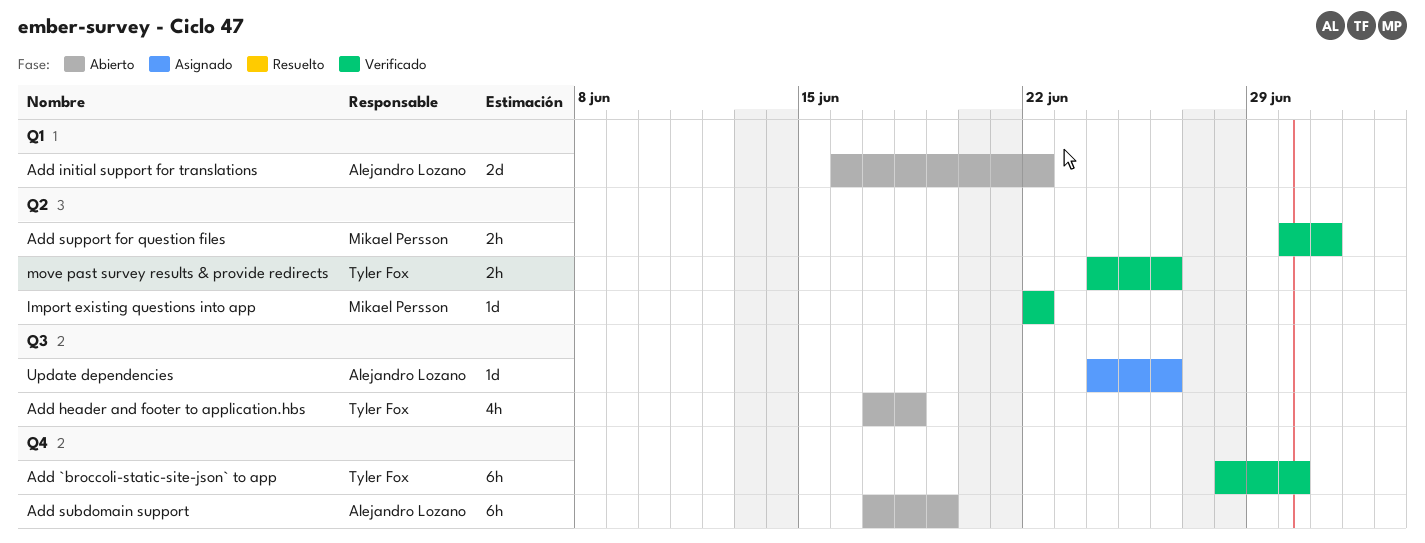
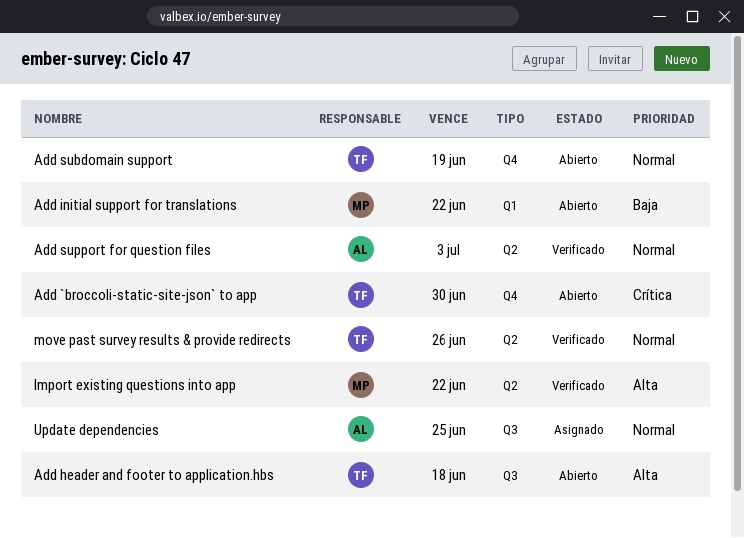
Add `broccoli-static-site-json` to app, status: Verificado -> Abierto
Add initial support for translations, owner: Alejandro Lozano -> Mikael Persson
Add subdomain support, owner: Alejandro Lozano -> Tyler Fox
Add support for question files, owner: Mikael Persson -> Alejandro Lozano
Add support for question files, due: Jul 1 -> Jul 3
Update dependencies, due: Jun 26 -> Jun 25

